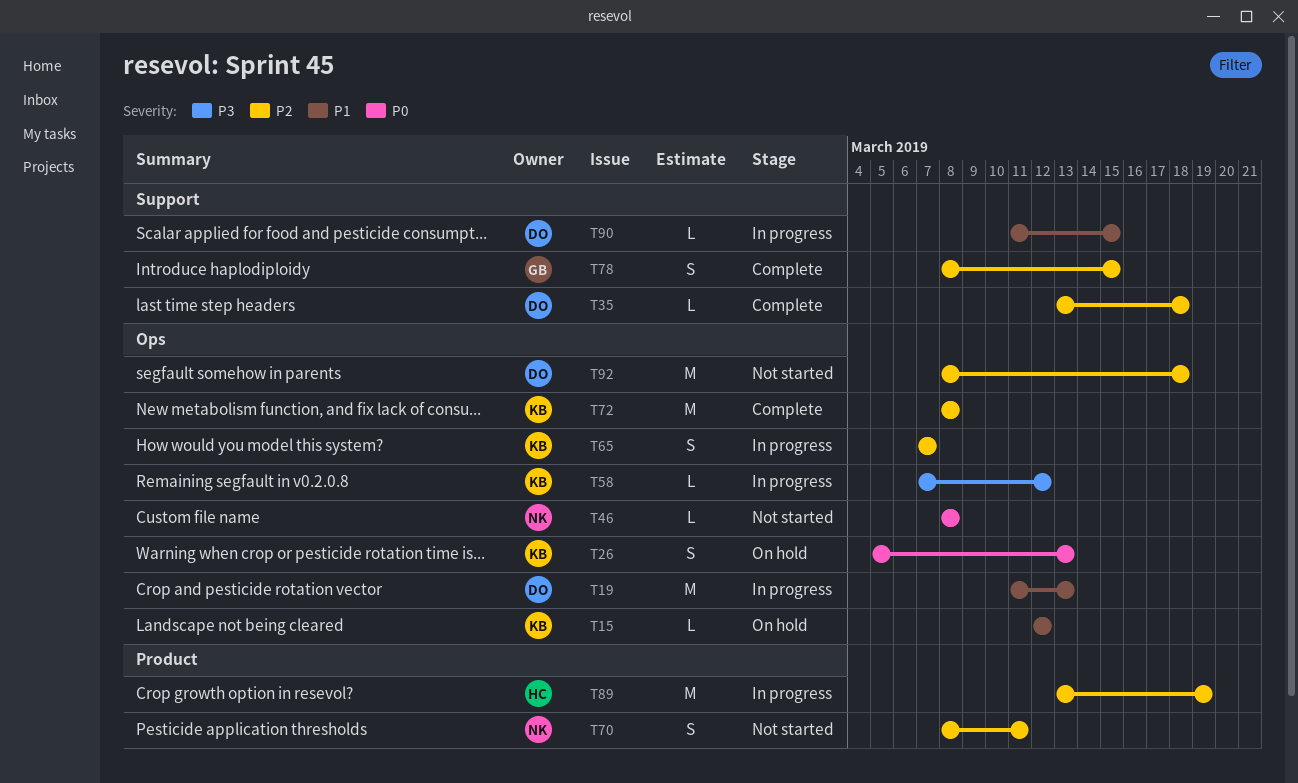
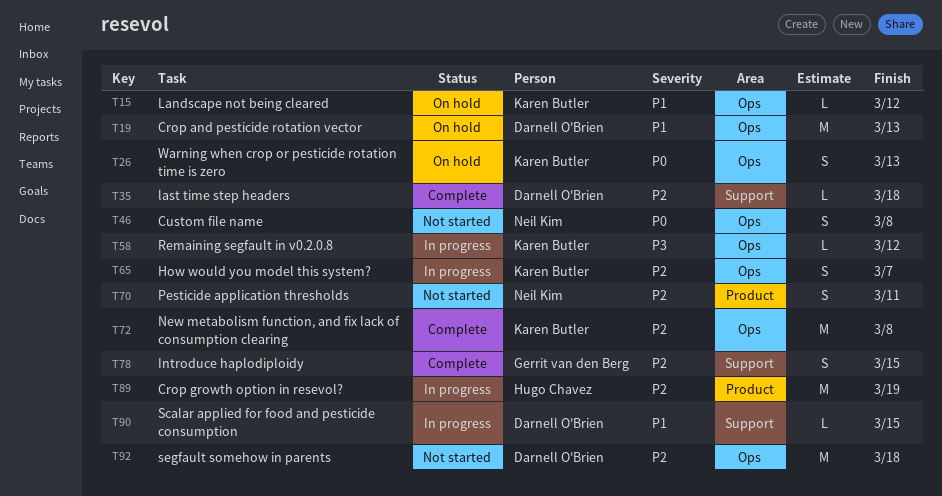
T19, status: In progress -> On hold
T46, estimate: L -> S

